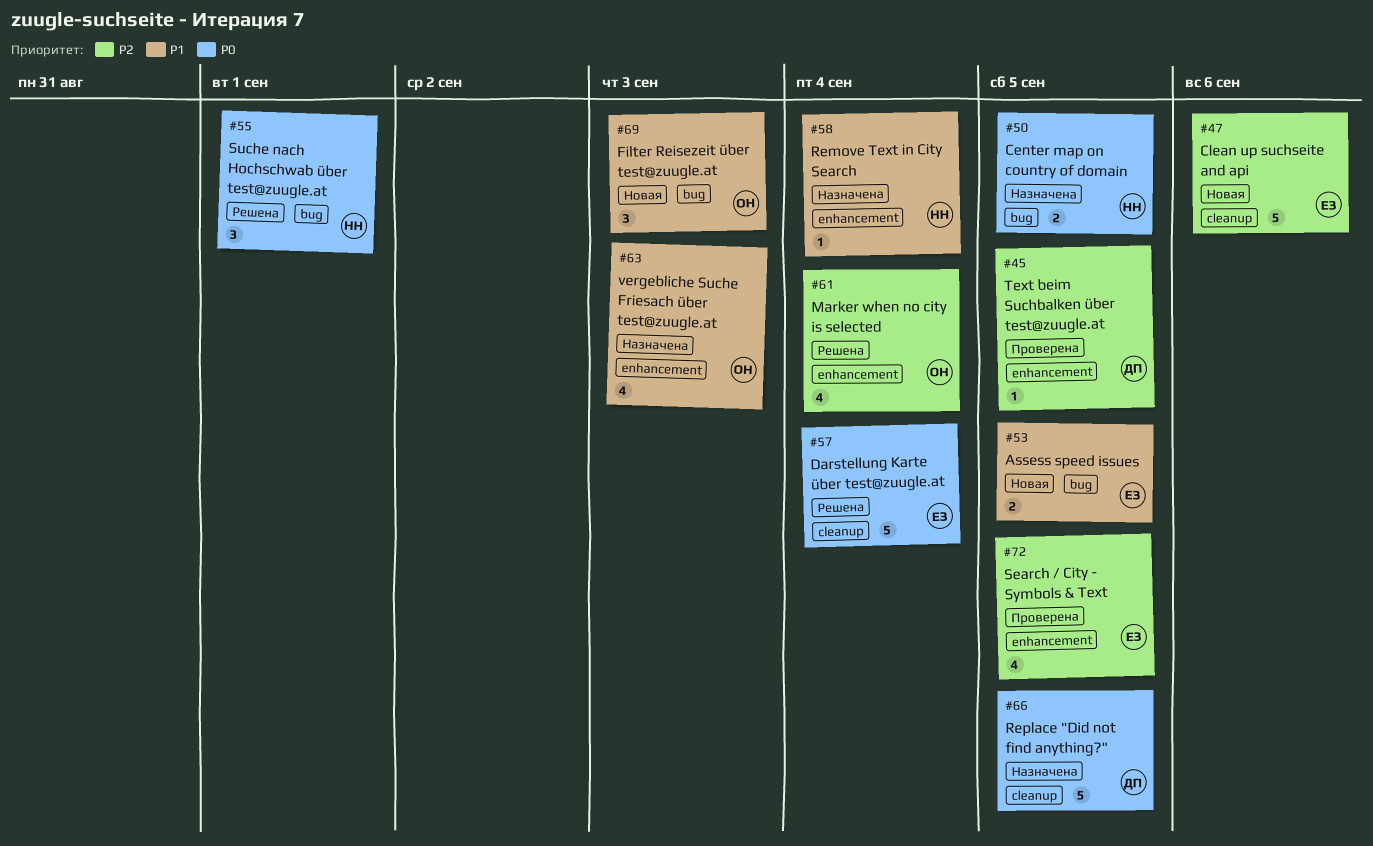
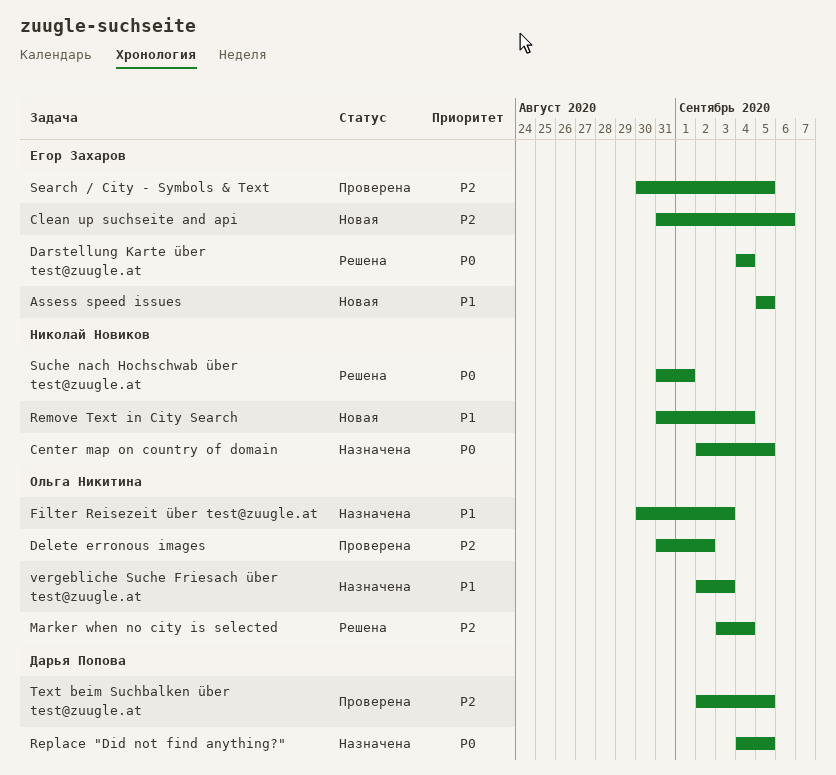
Delete erronous images: none -> present
Filter Reisezeit über test@zuugle.at, status: Новая -> Назначена
Remove Text in City Search, status: Назначена -> Новая

